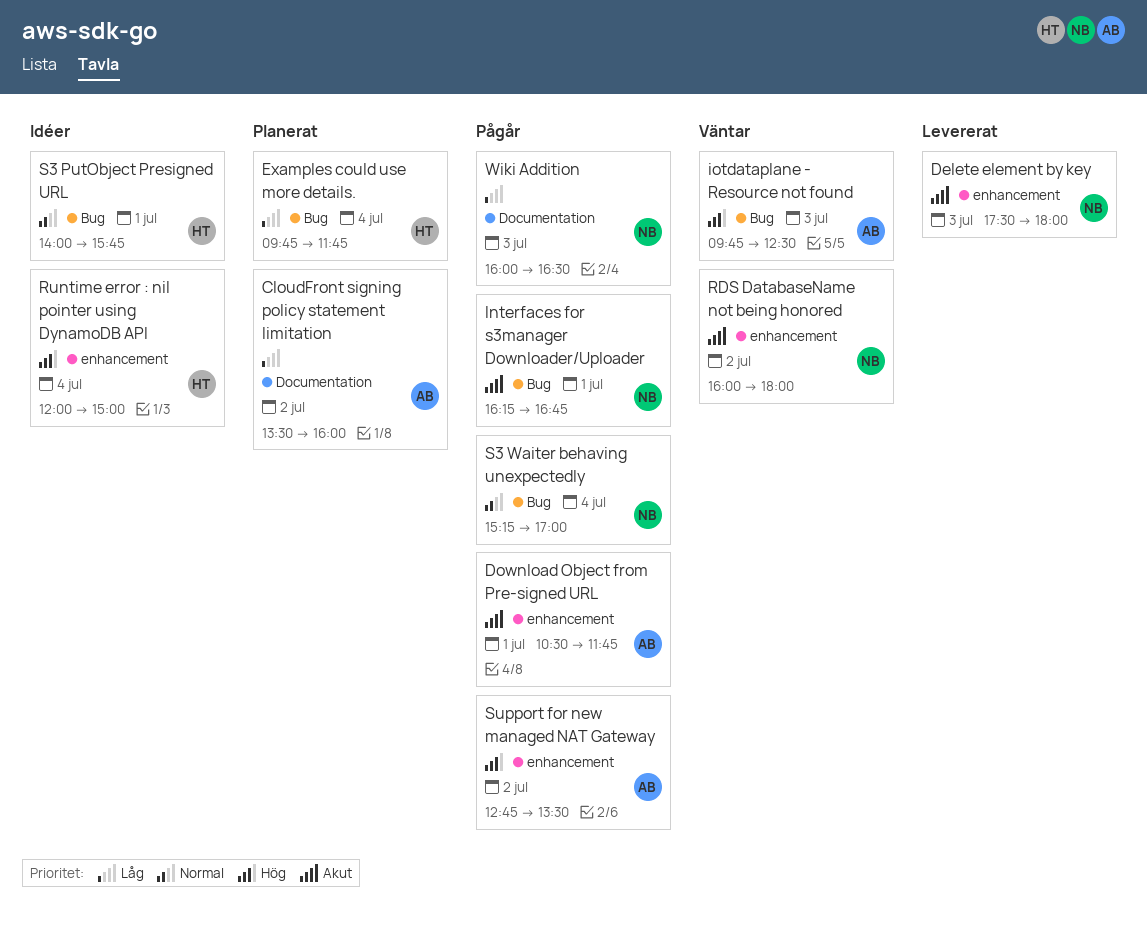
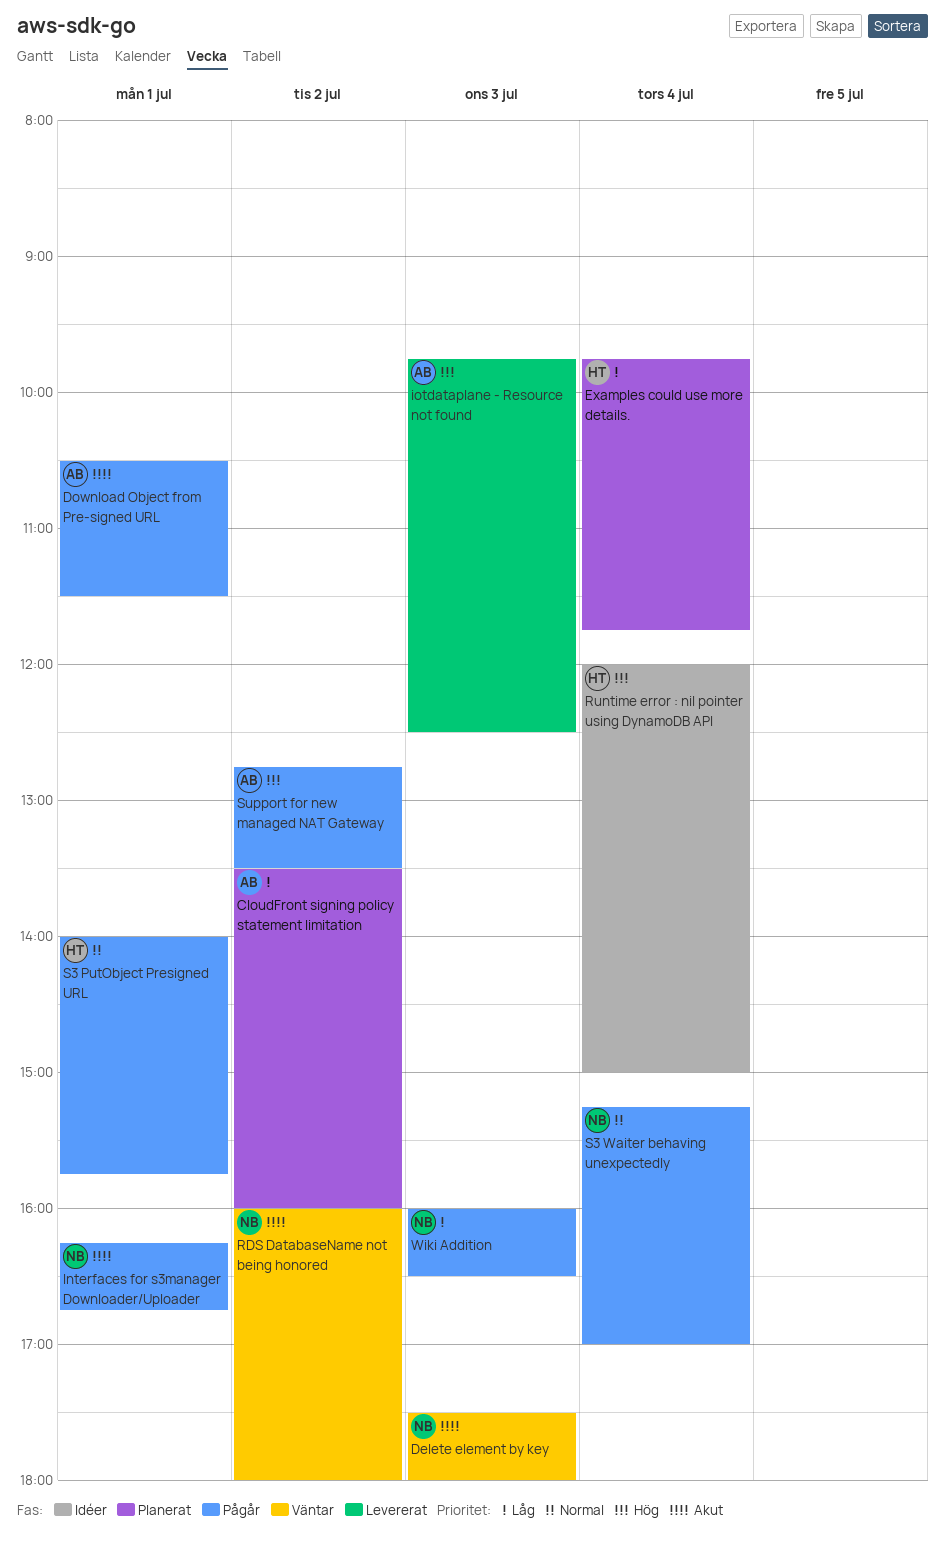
Delete element by key, status: Levererat -> Väntar
Download Object from Pre-signed URL, ends: 11:45 -> 11:30
iotdataplane - Resource not found, status: Väntar -> Levererat
S3 PutObject Presigned URL, status: Idéer -> Pågår

